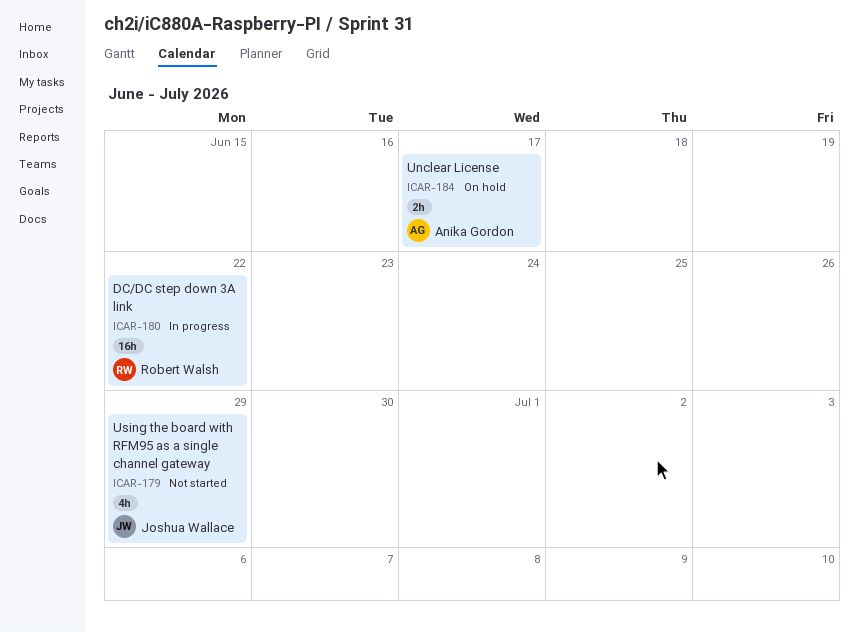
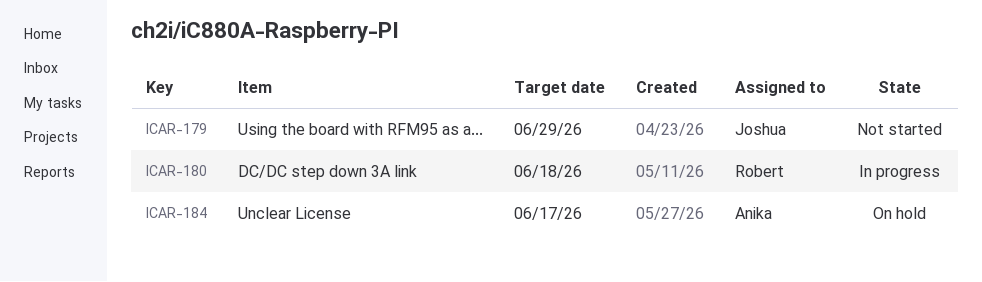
ICAR-180, due: Jun 22 -> Jun 18

